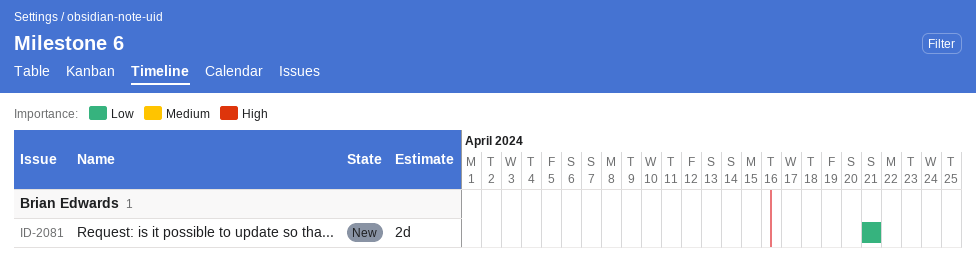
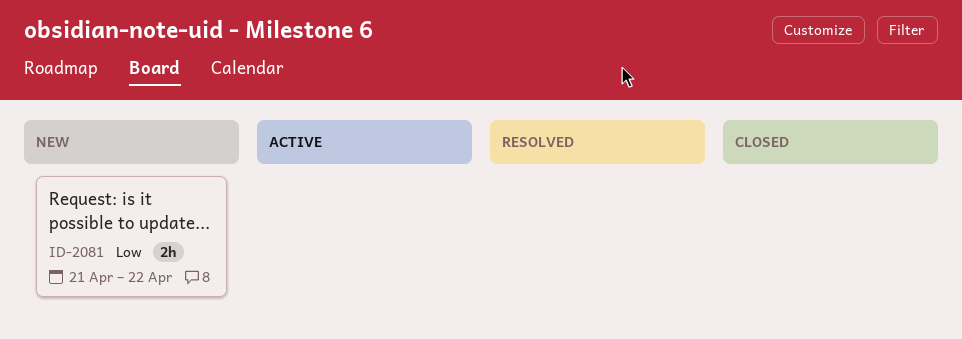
ID-2081, estimate: 2d -> 2h
ID-2081, due: Apr 21 -> Apr 22

